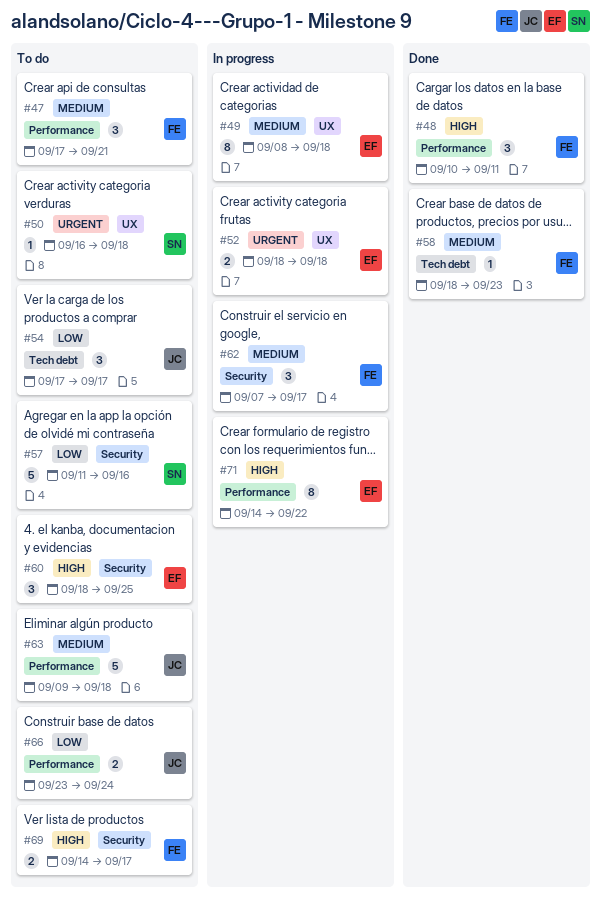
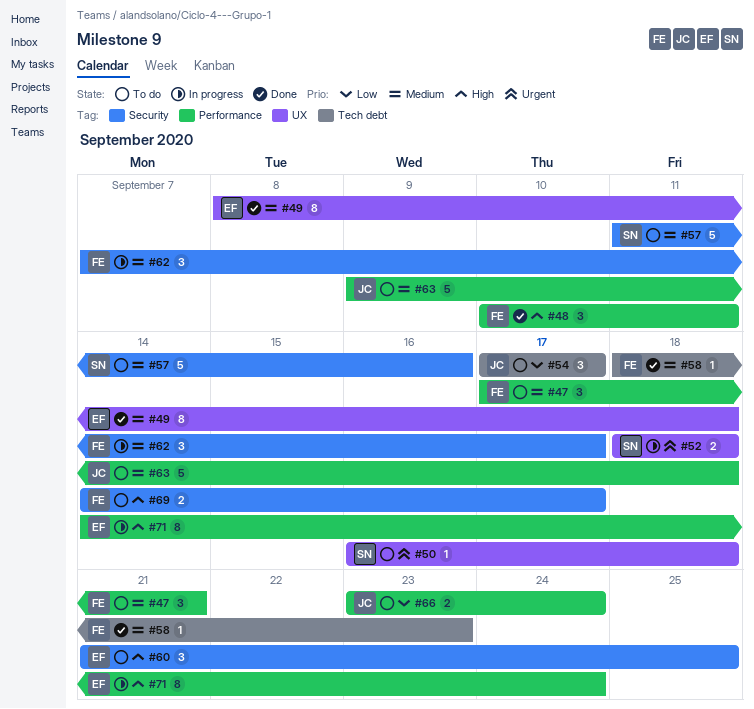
#49, status: In progress -> Done
#52, owner: EF -> SN
#57, priority: Low -> Medium
#60, start: Sep 18 -> Sep 21
#71, due: Sep 22 -> Sep 24

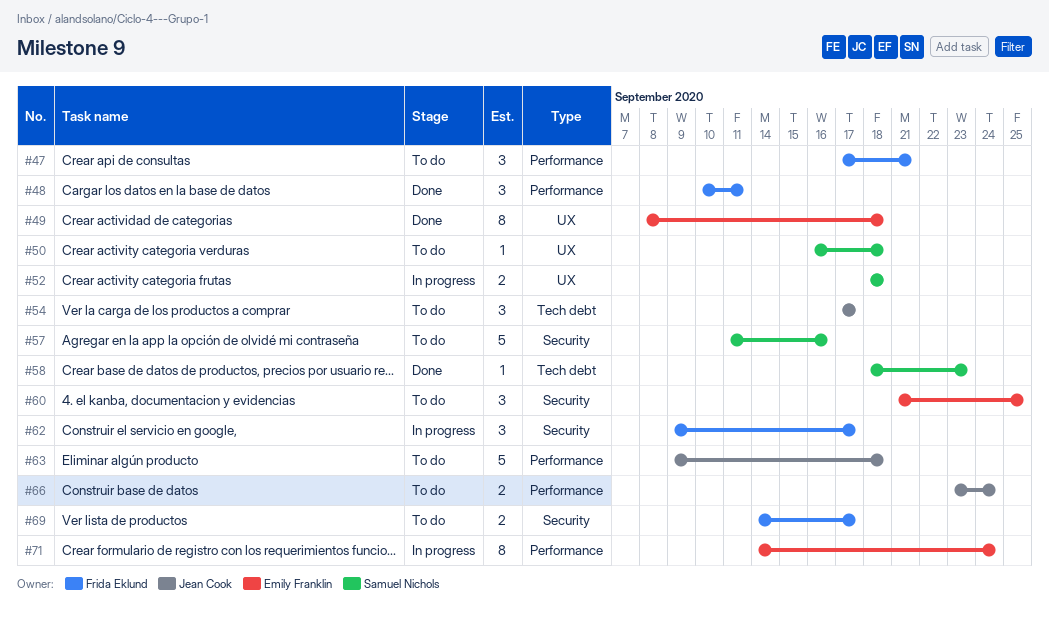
#58, owner: Frida Eklund -> Samuel Nichols
#62, start: Sep 7 -> Sep 9

